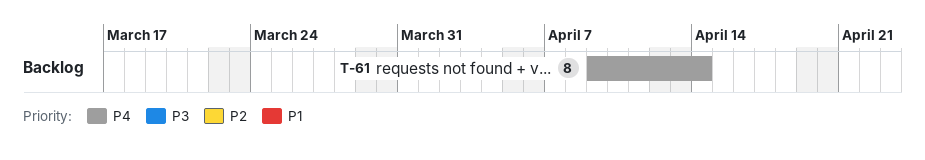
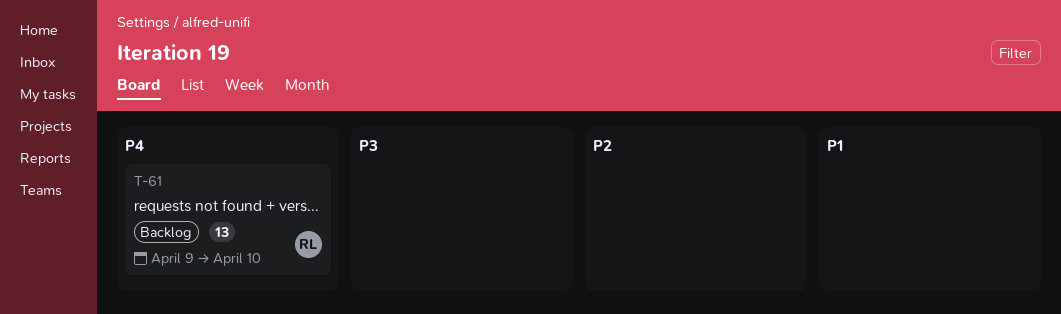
T-61, estimate: 8 -> 13
T-61, due: Apr 14 -> Apr 10

